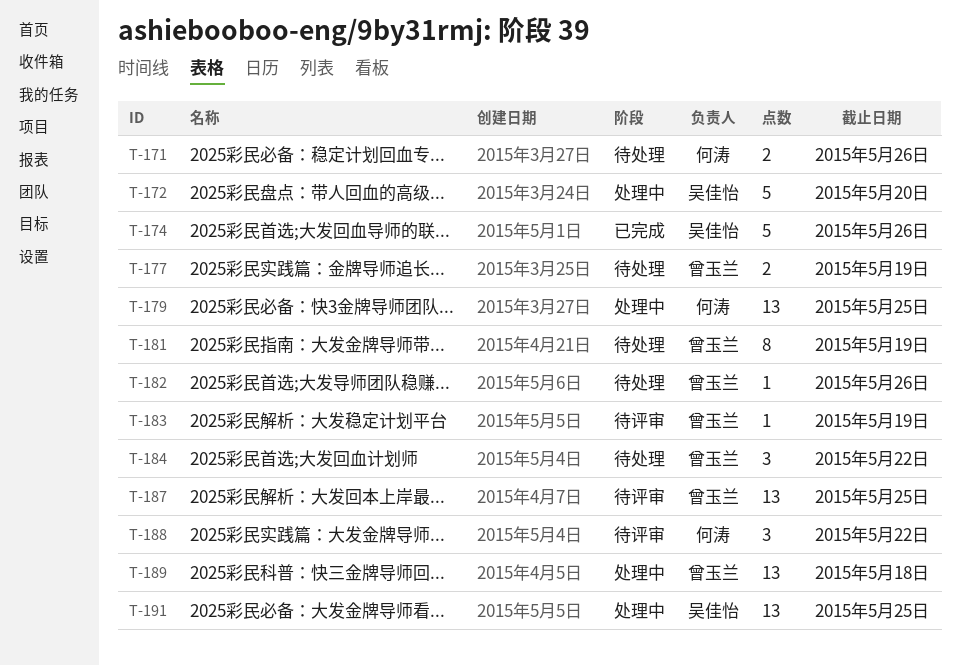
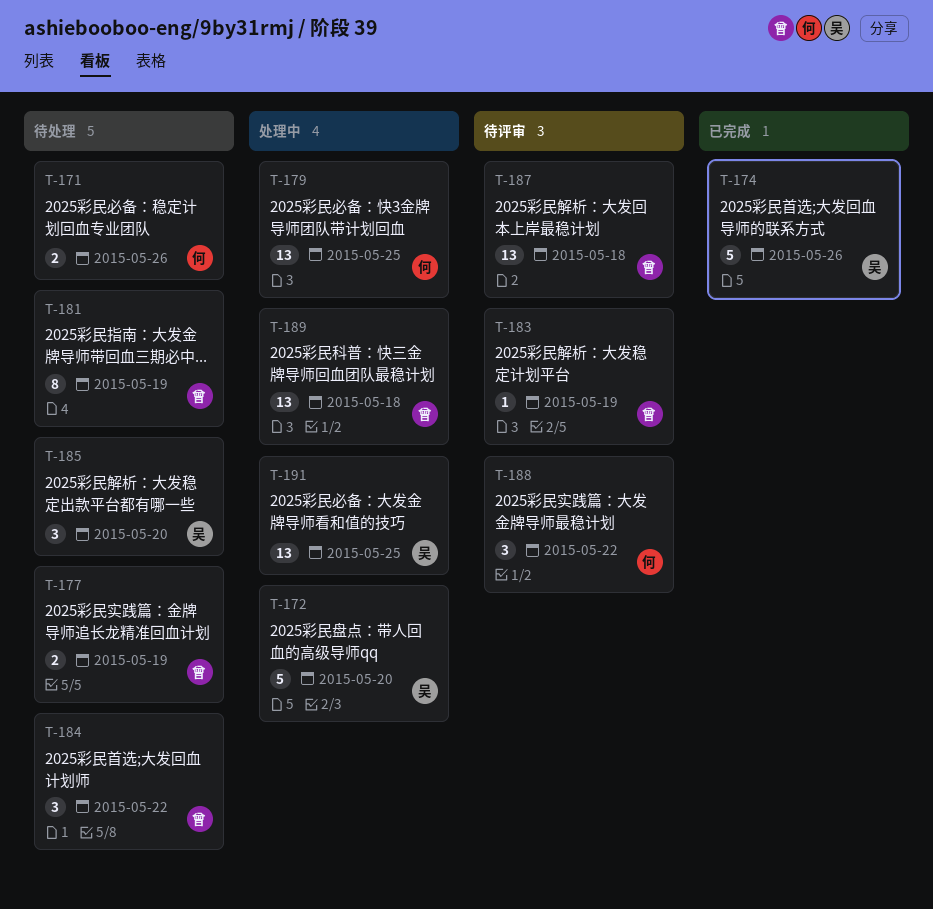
T-182: present -> none
T-185: none -> present
T-187, due: May 25 -> May 18

